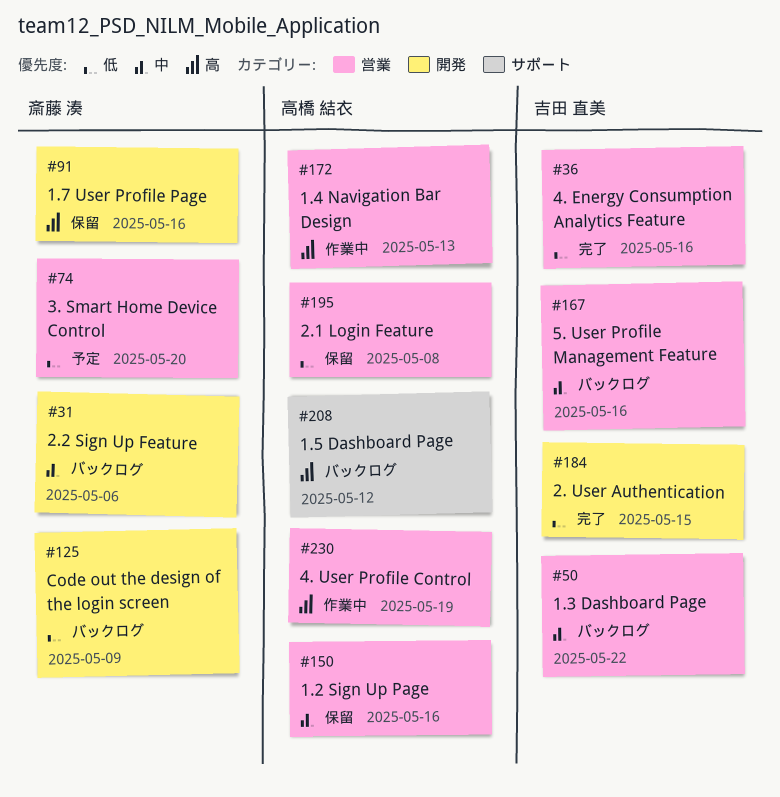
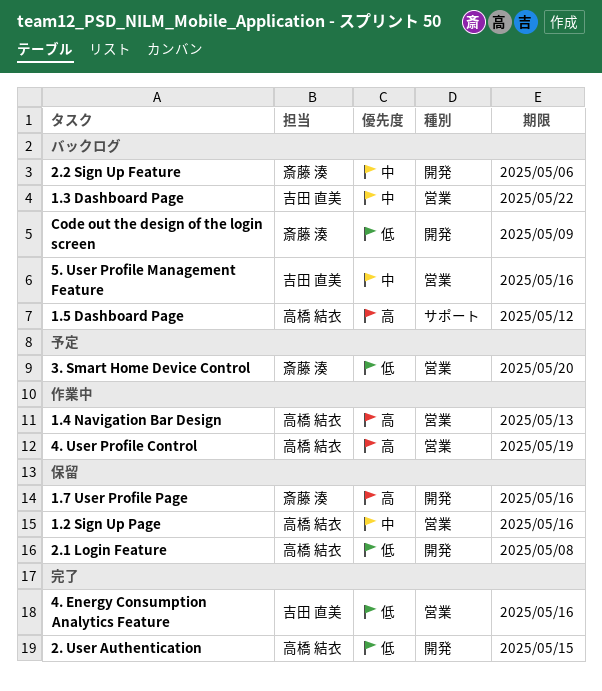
2. User Authentication, owner: 吉田 直美 -> 高橋 結衣
2.1 Login Feature, label: 営業 -> 開発

